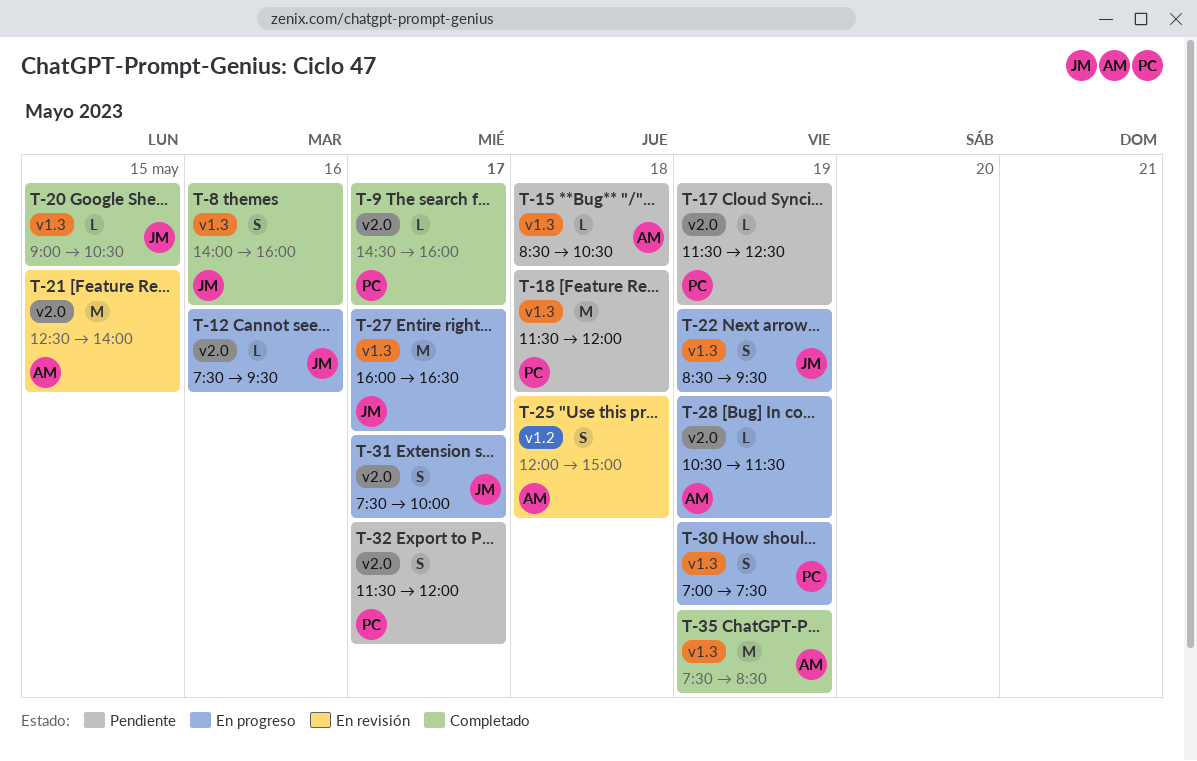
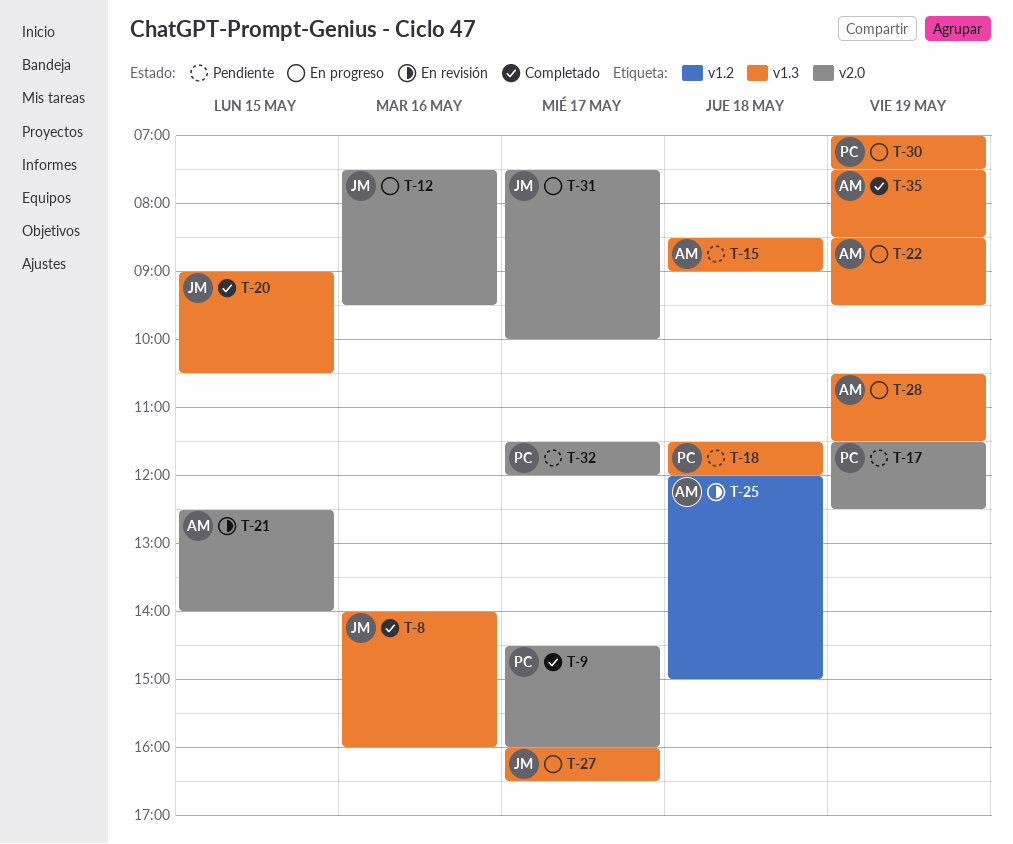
T-15, ends: 10:30 -> 09:00
T-22, owner: JM -> AM
T-28, label: v2.0 -> v1.3

